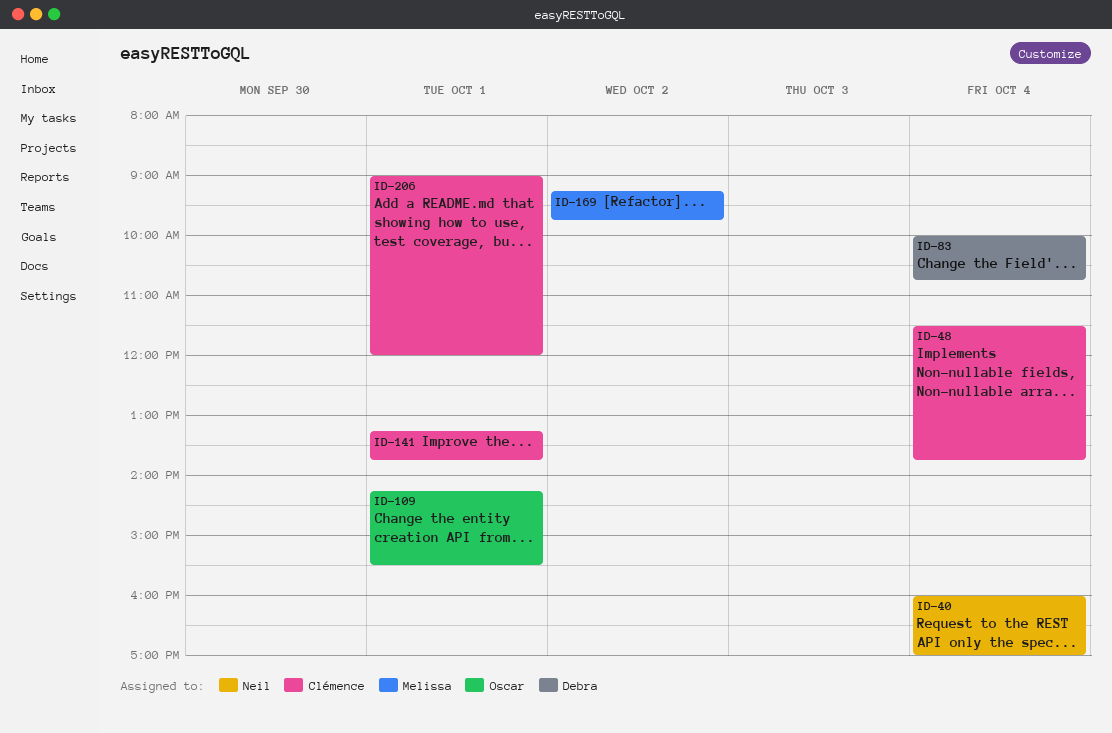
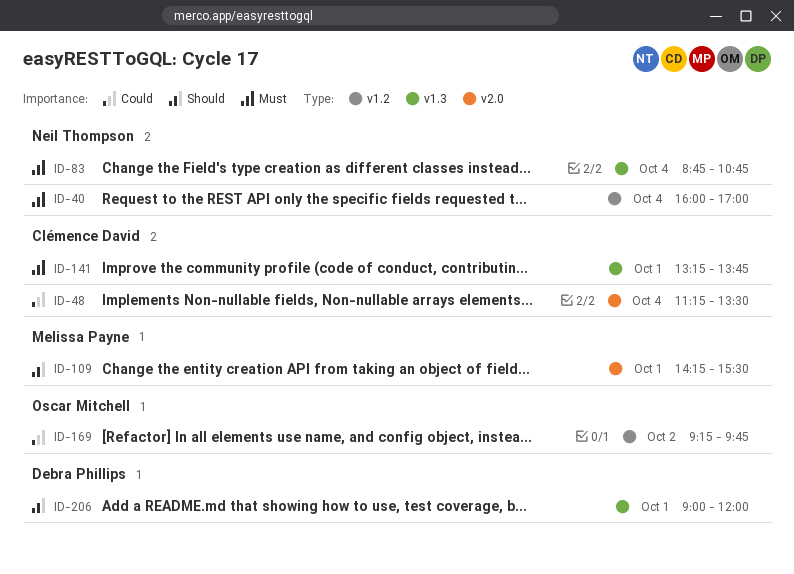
ID-48, begins: 11:30 -> 11:15
ID-48, ends: 13:45 -> 13:30
ID-83, owner: Debra Phillips -> Neil Thompson
ID-83, begins: 10:00 -> 08:45
ID-109, owner: Oscar Mitchell -> Melissa Payne
ID-169, owner: Melissa Payne -> Oscar Mitchell
ID-206, owner: Clémence David -> Debra Phillips

